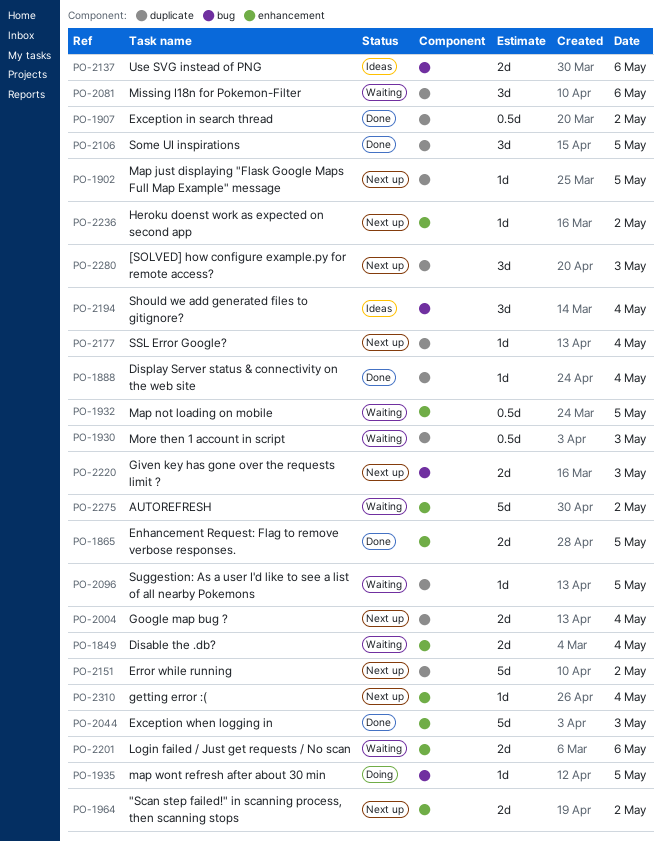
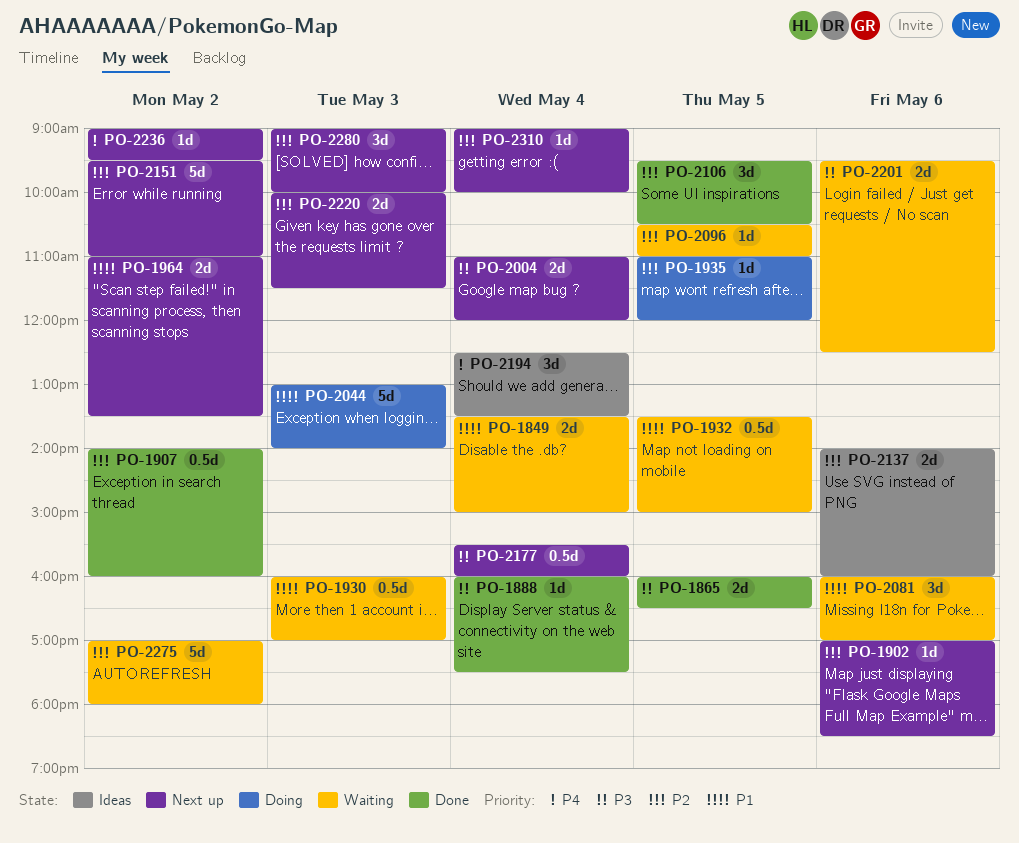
PO-1902, day: May 5 -> May 6
PO-2044, status: Done -> Doing
PO-2177, estimate: 1d -> 0.5d

